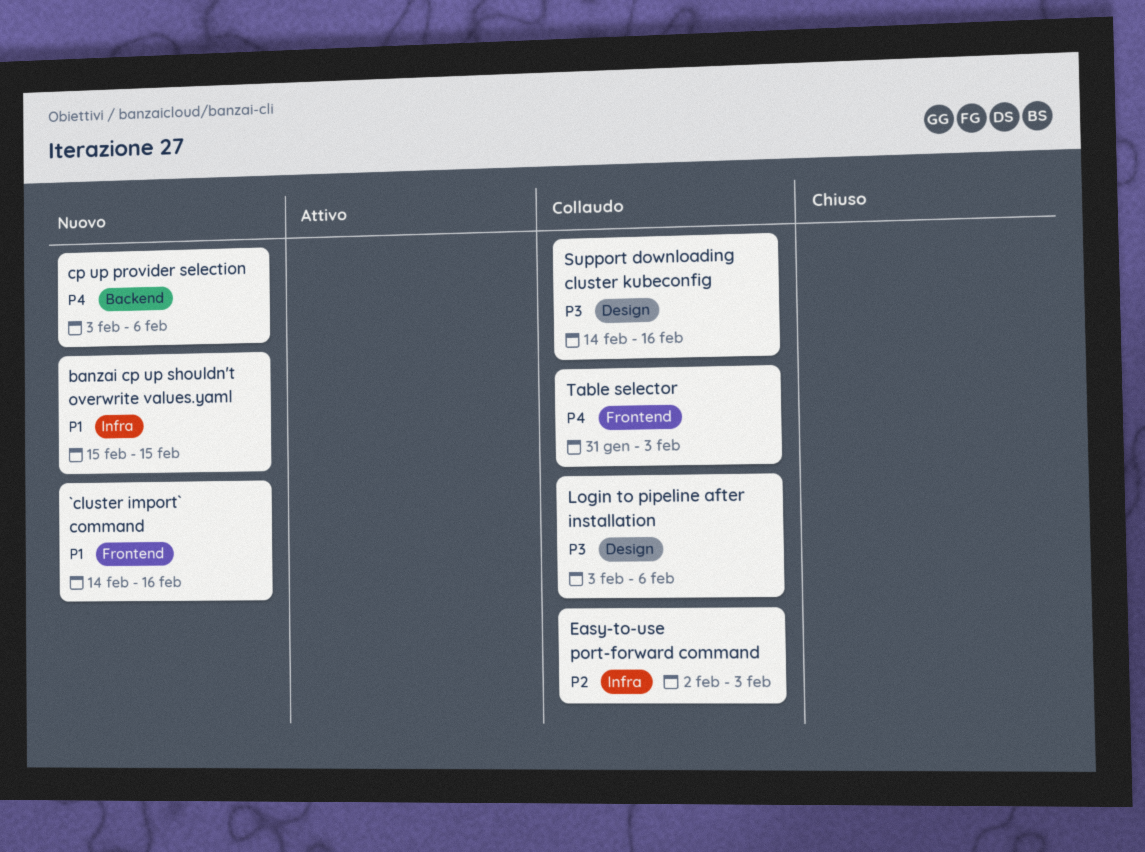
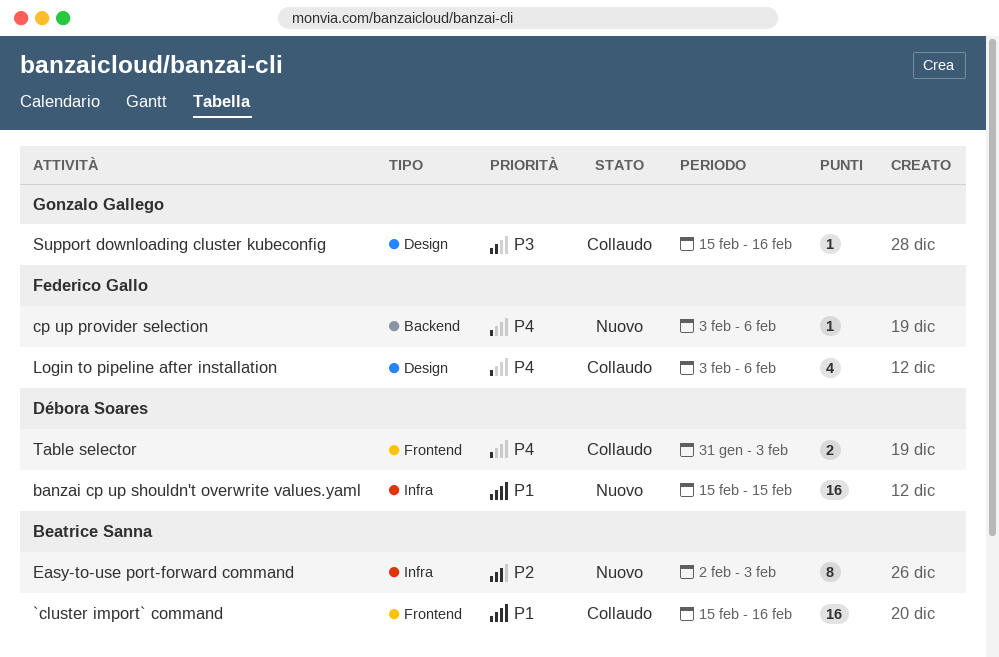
`cluster import` command, status: Nuovo -> Collaudo
`cluster import` command, start: Feb 14 -> Feb 15
Easy-to-use port-forward command, status: Collaudo -> Nuovo
Login to pipeline after installation, priority: P3 -> P4
Support downloading cluster kubeconfig, start: Feb 14 -> Feb 15

